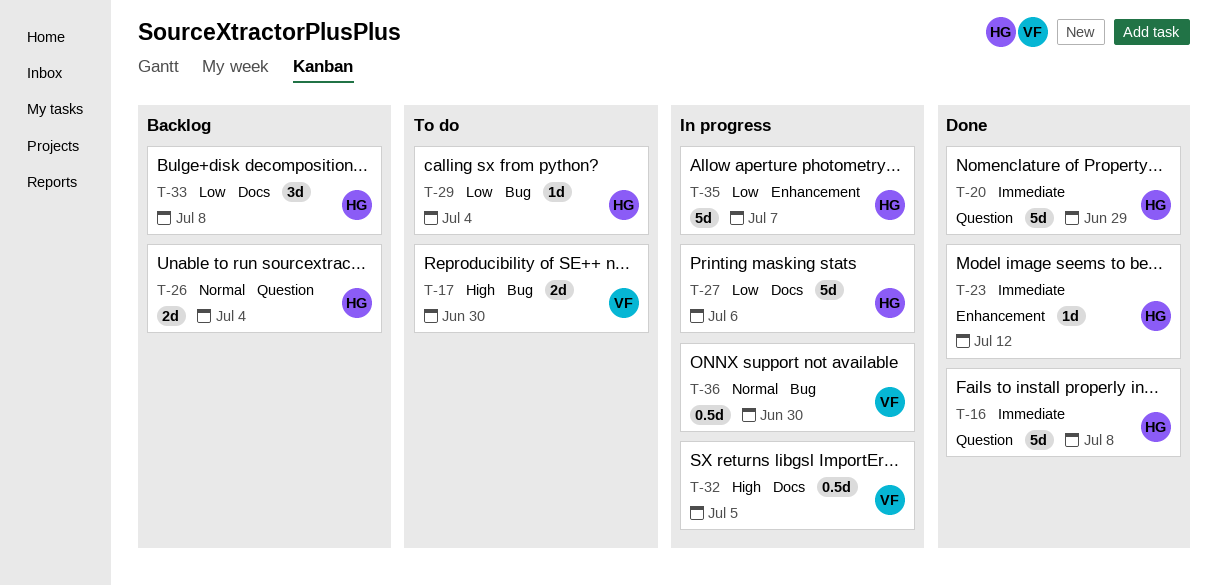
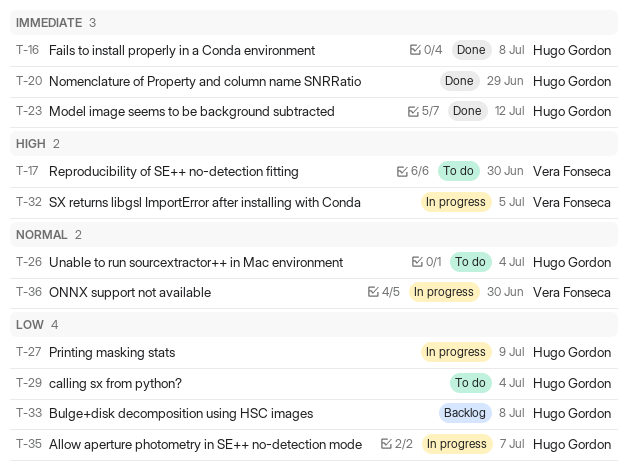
T-26, status: Backlog -> To do
T-27, due: Jul 6 -> Jul 9

